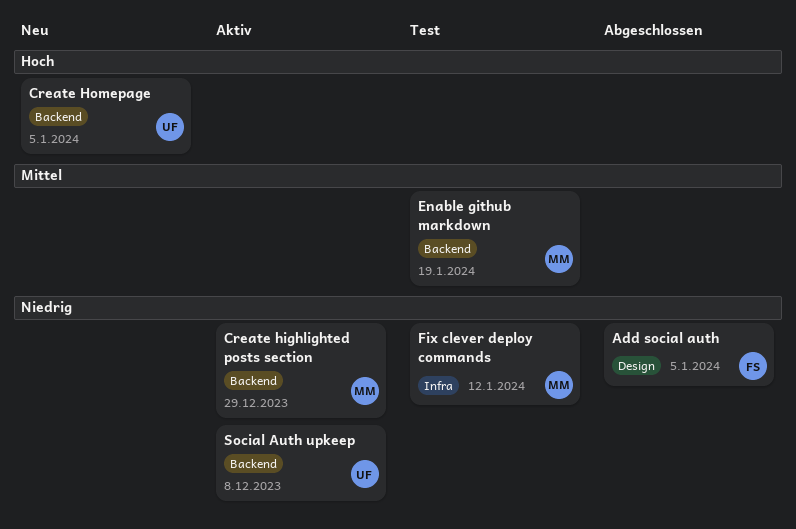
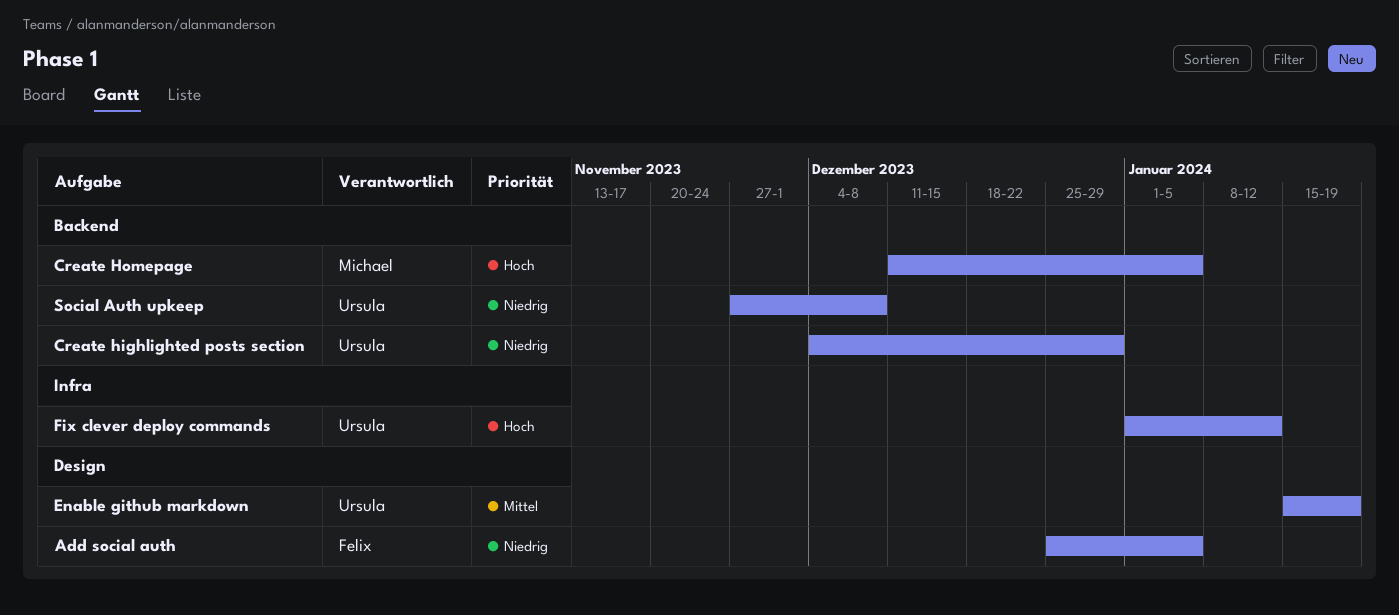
Create highlighted posts section, owner: Michael -> Ursula
Create Homepage, owner: Ursula -> Michael
Enable github markdown, owner: Michael -> Ursula
Enable github markdown, label: Backend -> Design
Fix clever deploy commands, owner: Michael -> Ursula
Fix clever deploy commands, priority: Niedrig -> Hoch

